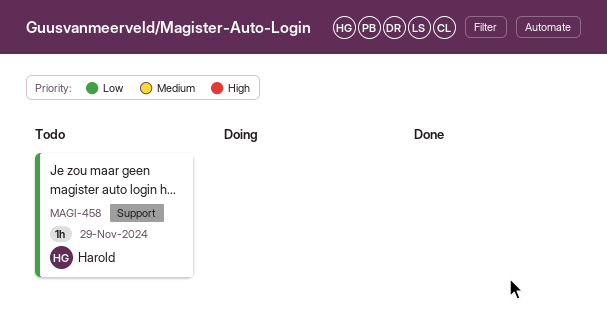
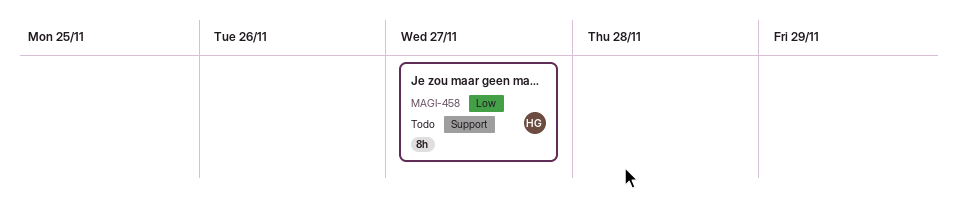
MAGI-458, estimate: 1h -> 8h
MAGI-458, due: Nov 29 -> Nov 27

